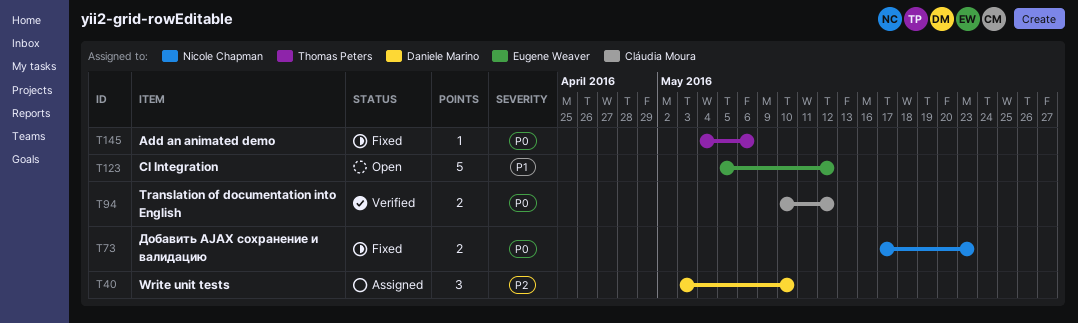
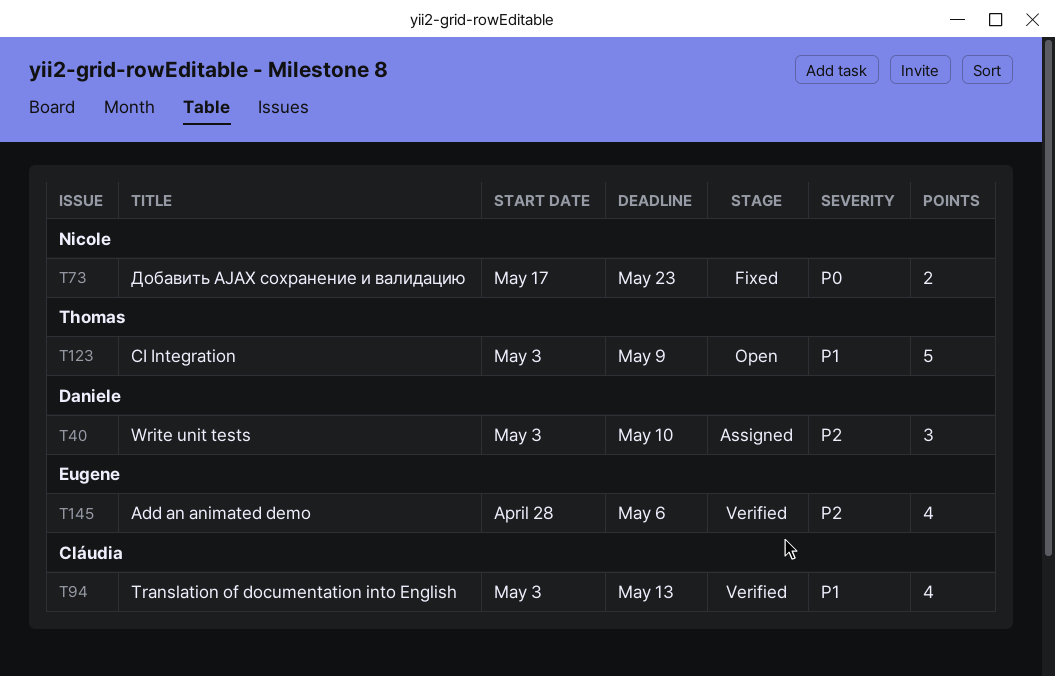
T94, priority: P0 -> P1
T94, estimate: 2 -> 4
T94, start: May 10 -> May 3
T94, due: May 12 -> May 13
T123, owner: Eugene Weaver -> Thomas Peters
T123, start: May 5 -> May 3
T123, due: May 12 -> May 9
T145, status: Fixed -> Verified
T145, owner: Thomas Peters -> Eugene Weaver
T145, priority: P0 -> P2
T145, estimate: 1 -> 4
T145, start: May 4 -> Apr 28

